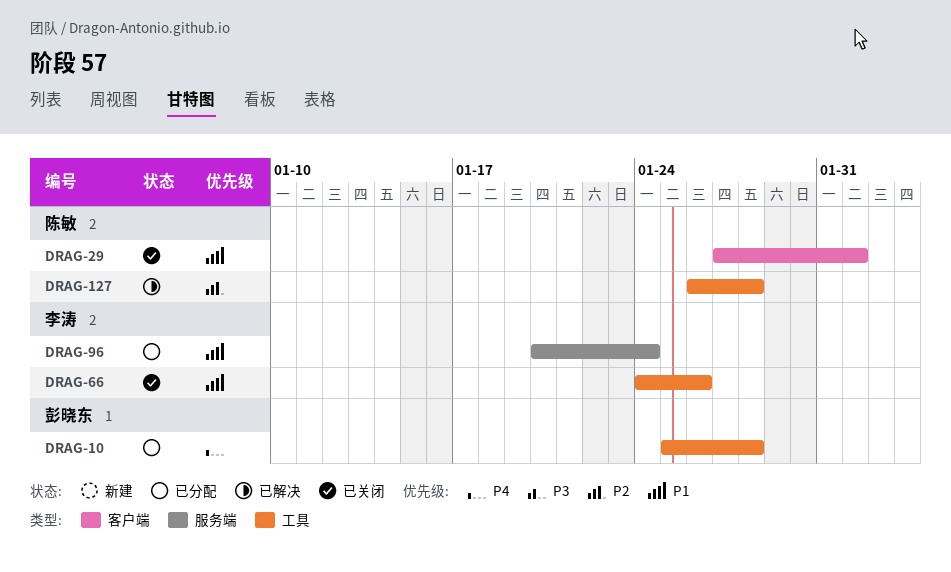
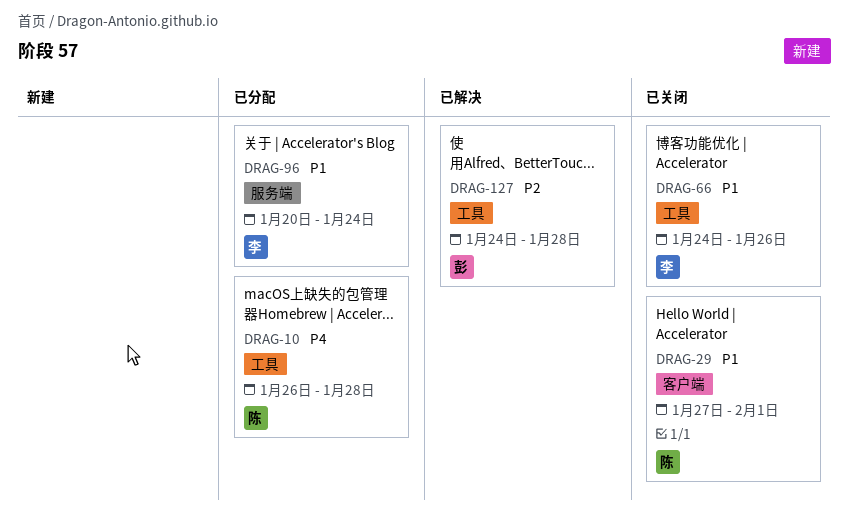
DRAG-10, owner: 彭晓东 -> 陈敏
DRAG-10, start: Jan 25 -> Jan 26
DRAG-127, owner: 陈敏 -> 彭晓东
DRAG-127, start: Jan 26 -> Jan 24

